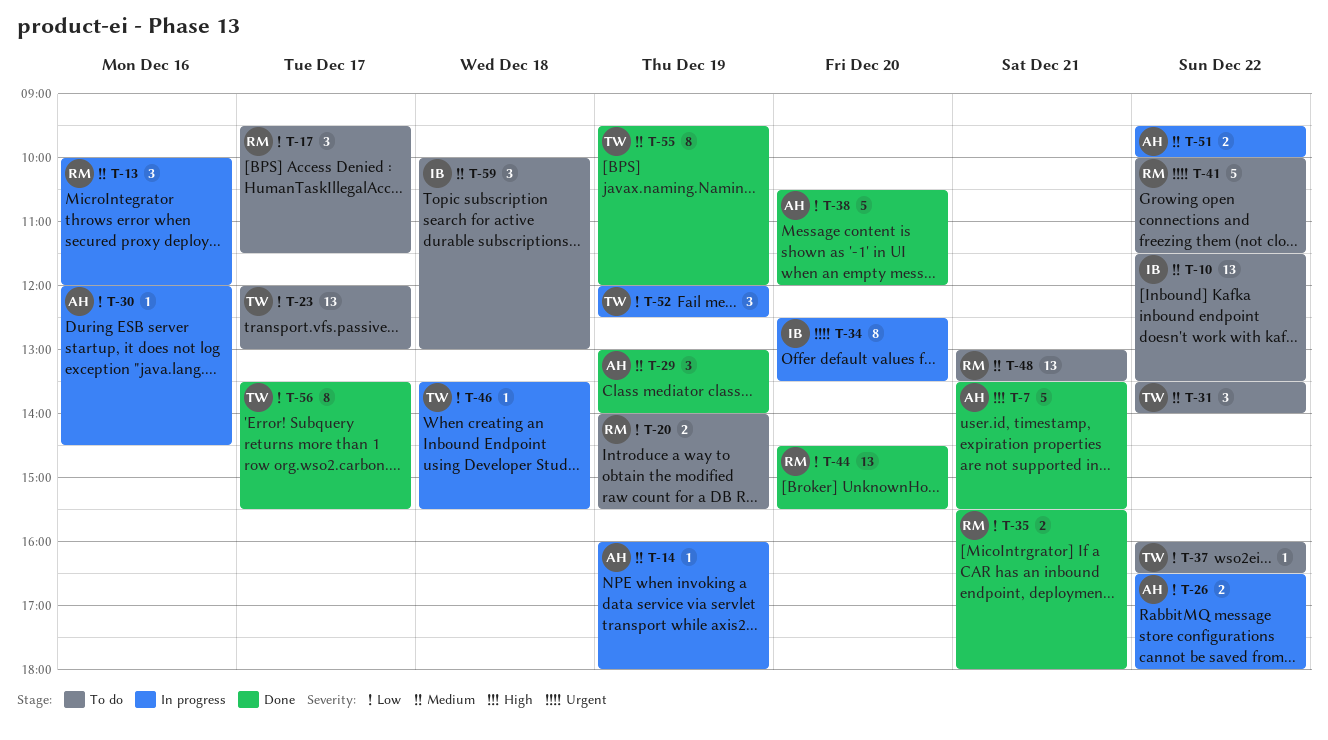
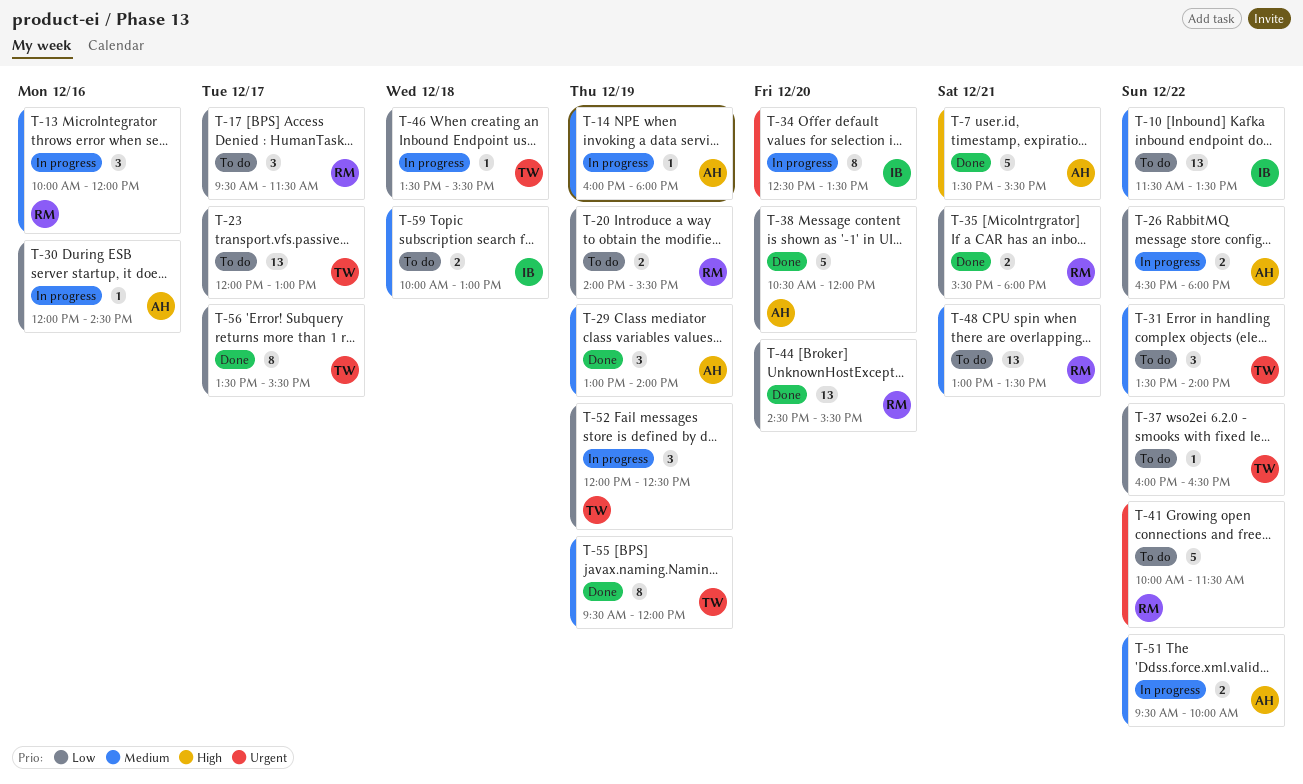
T-59, estimate: 3 -> 2

